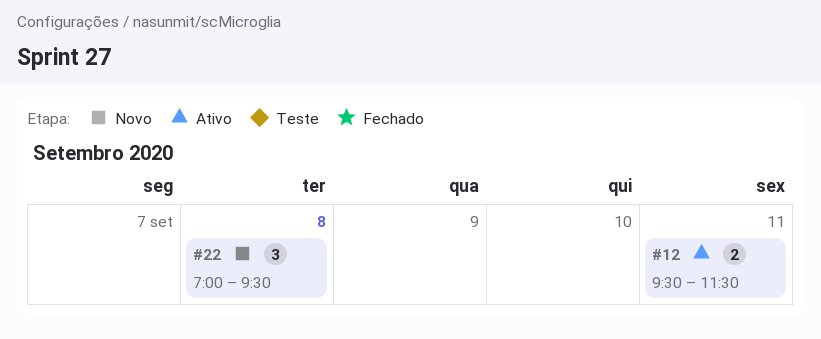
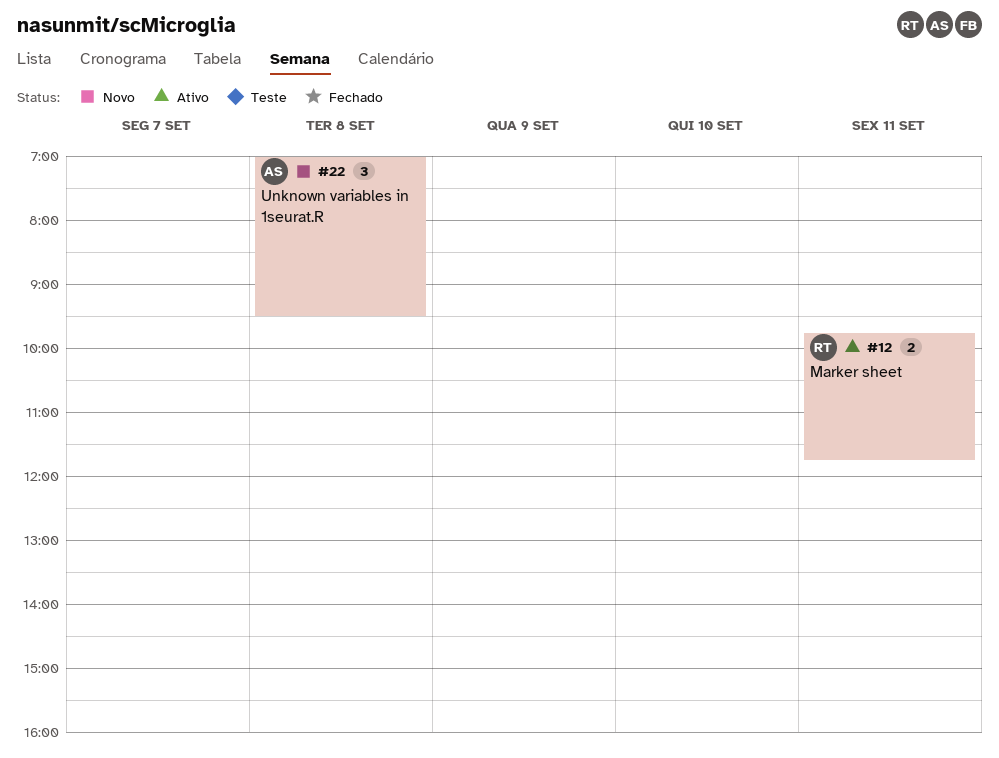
#12, begins: 09:30 -> 09:45
#12, ends: 11:30 -> 11:45

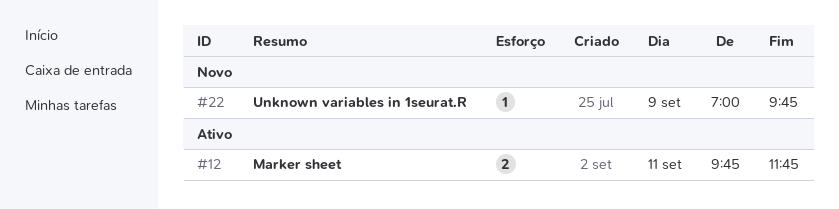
#22, estimate: 3 -> 1
#22, day: Sep 8 -> Sep 9
#22, ends: 09:30 -> 09:45

